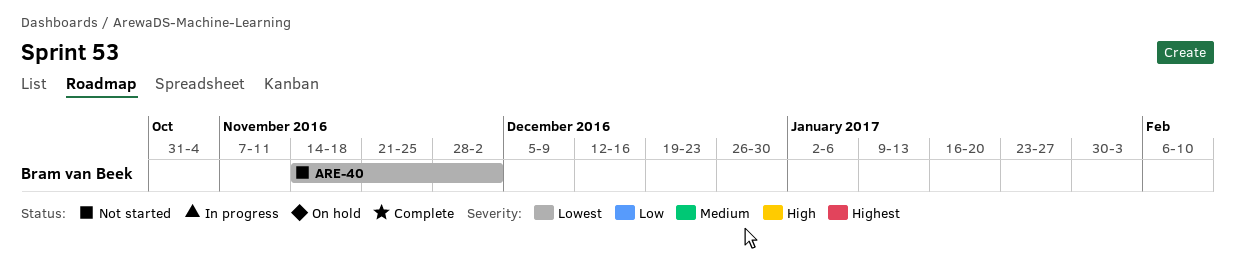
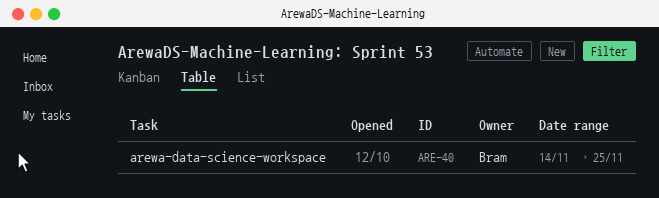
ARE-40, due: Dec 2 -> Nov 25

